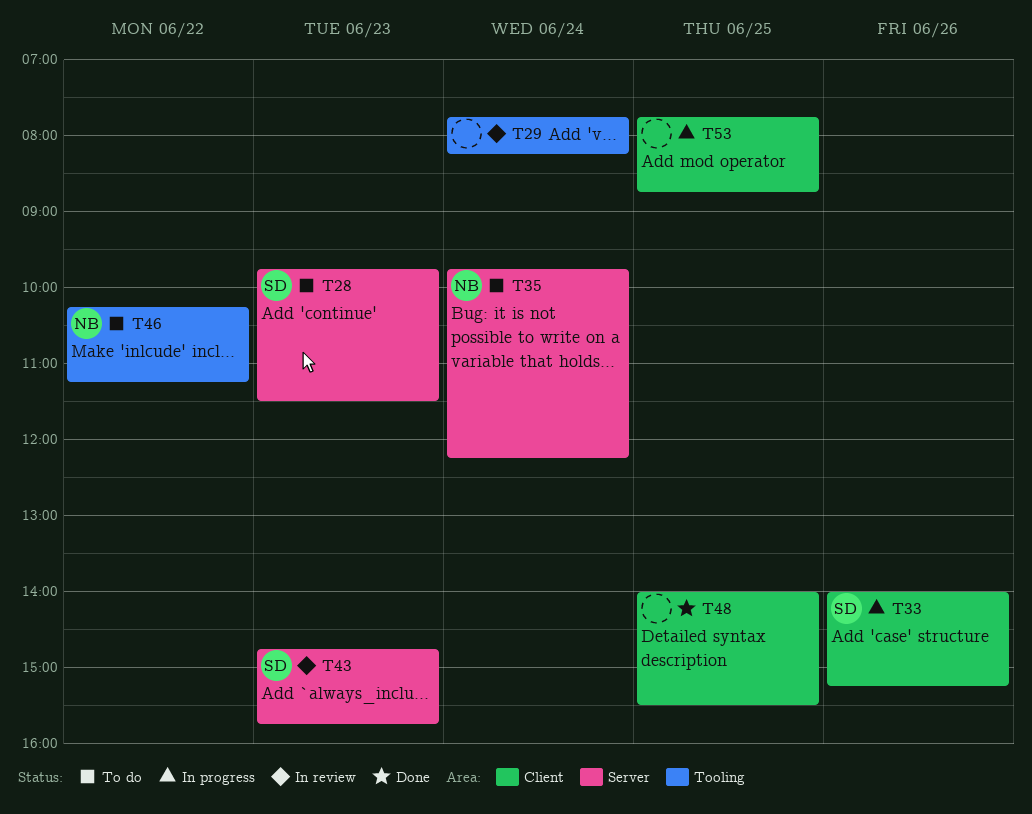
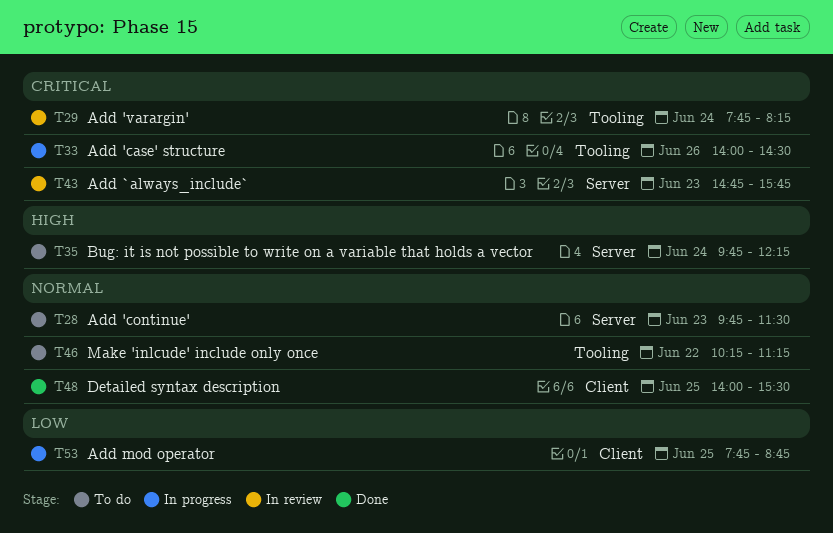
T33, label: Client -> Tooling
T33, ends: 15:15 -> 14:30

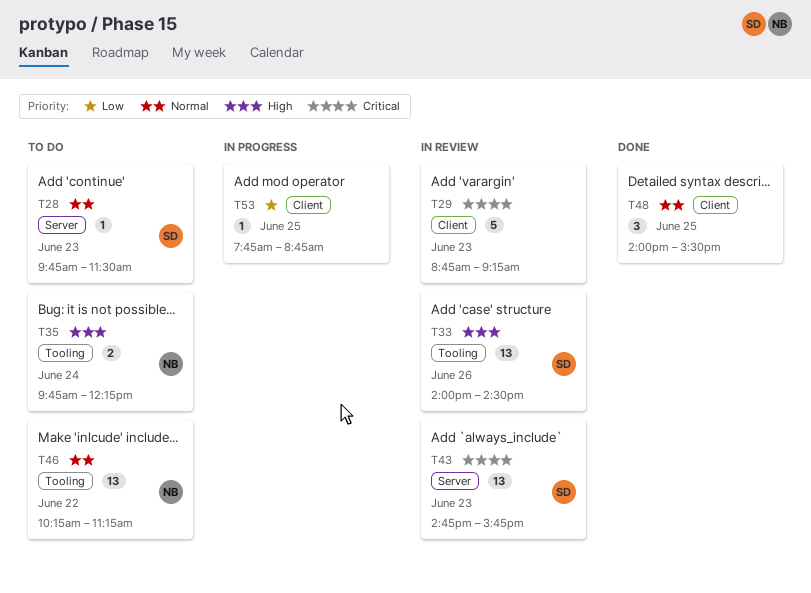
T29, label: Tooling -> Client
T29, day: Jun 24 -> Jun 23
T29, begins: 07:45 -> 08:45
T29, ends: 08:15 -> 09:15
T33, status: In progress -> In review
T33, priority: Critical -> High
T35, label: Server -> Tooling

